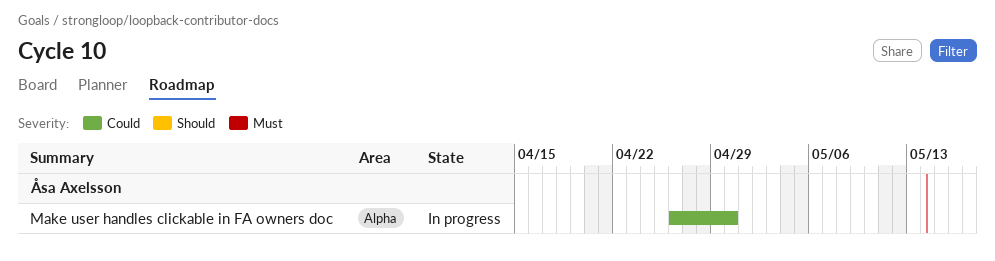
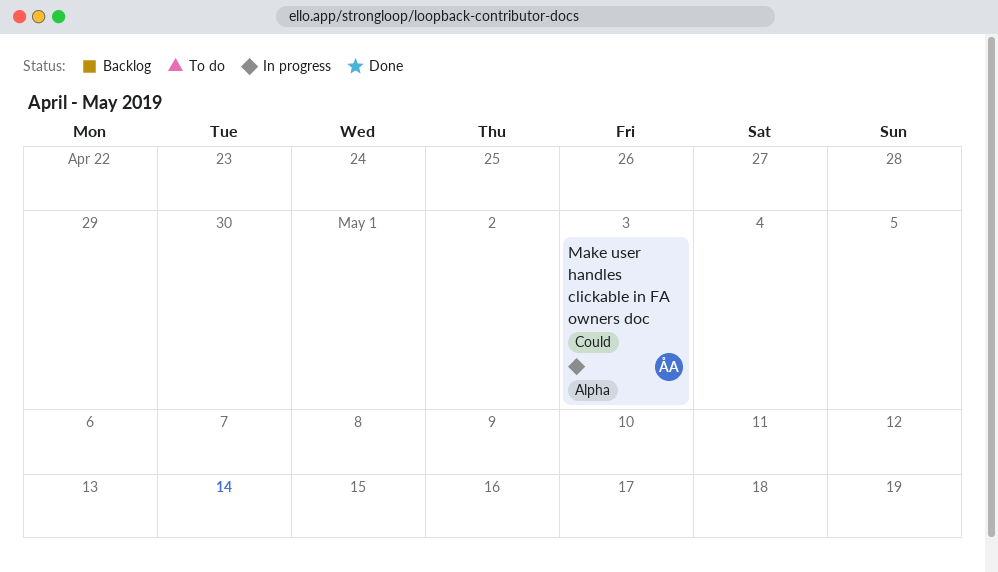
Make user handles clickable in FA owners doc, due: Apr 30 -> May 3

